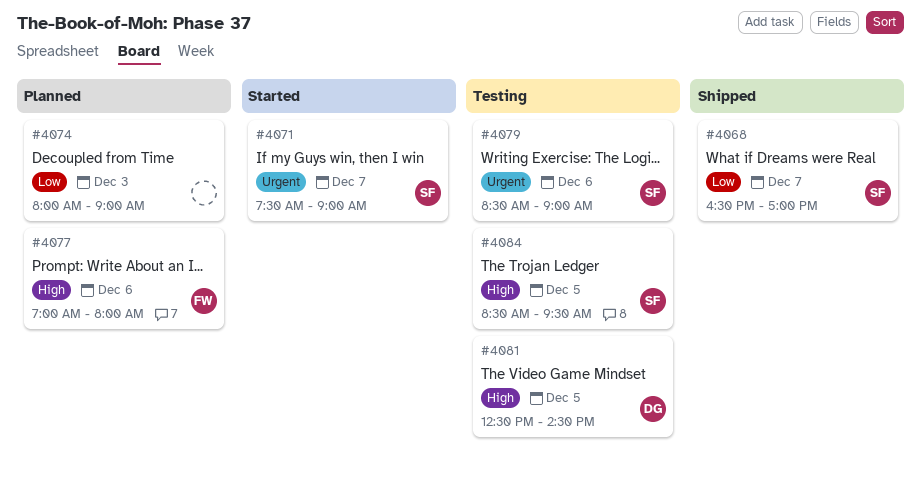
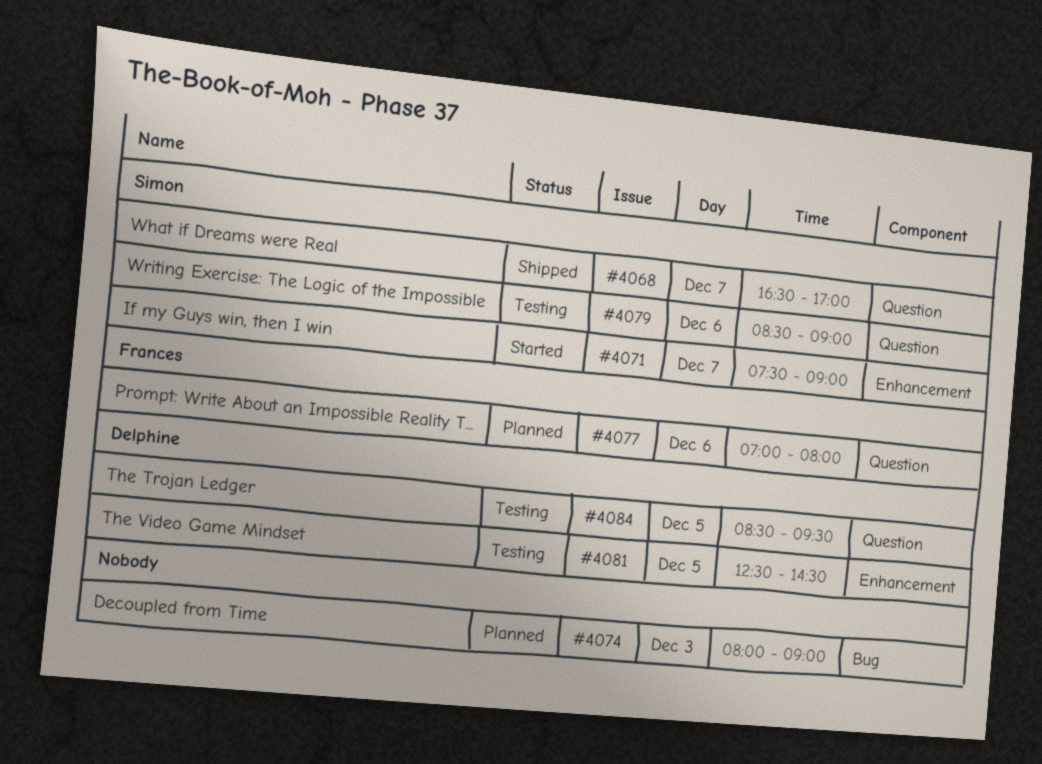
#4084, owner: Simon -> Delphine

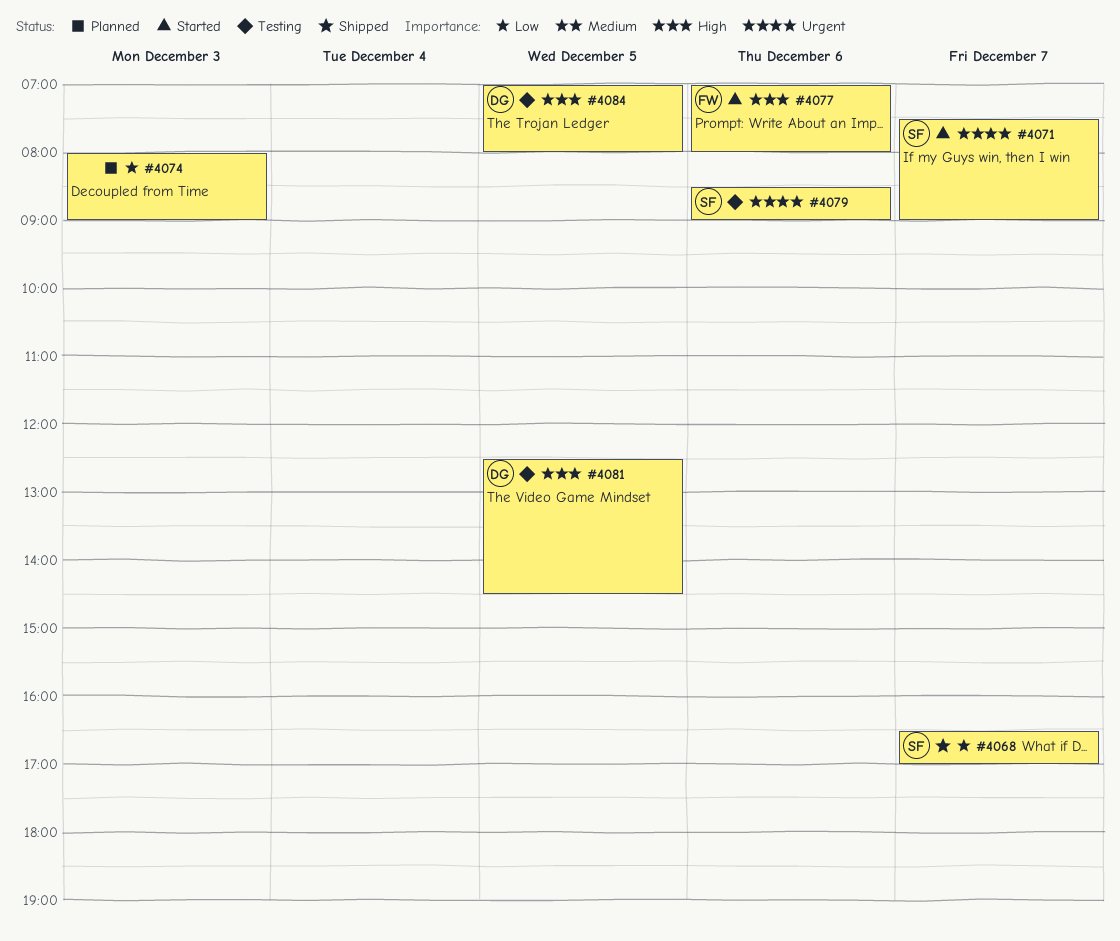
#4077, status: Planned -> Started
#4084, begins: 08:30 -> 07:00
#4084, ends: 09:30 -> 08:00

